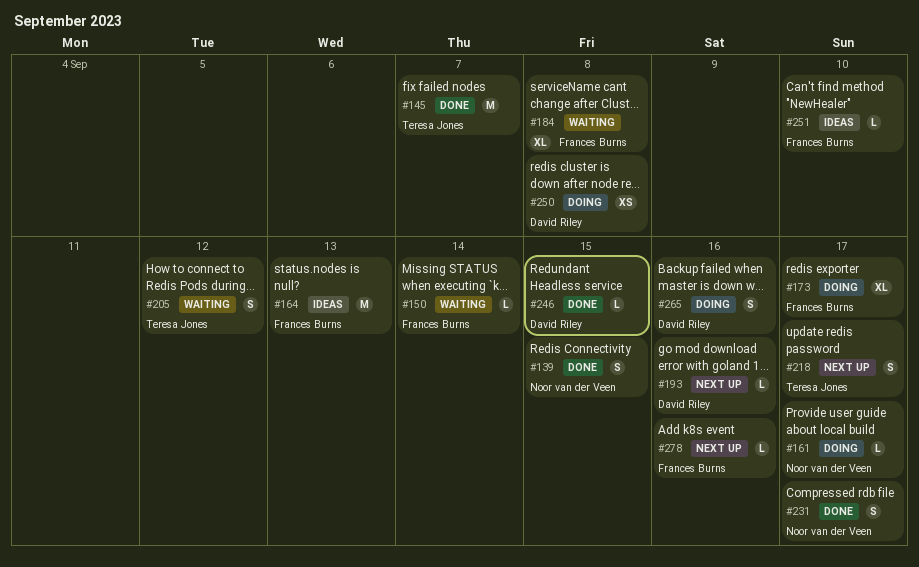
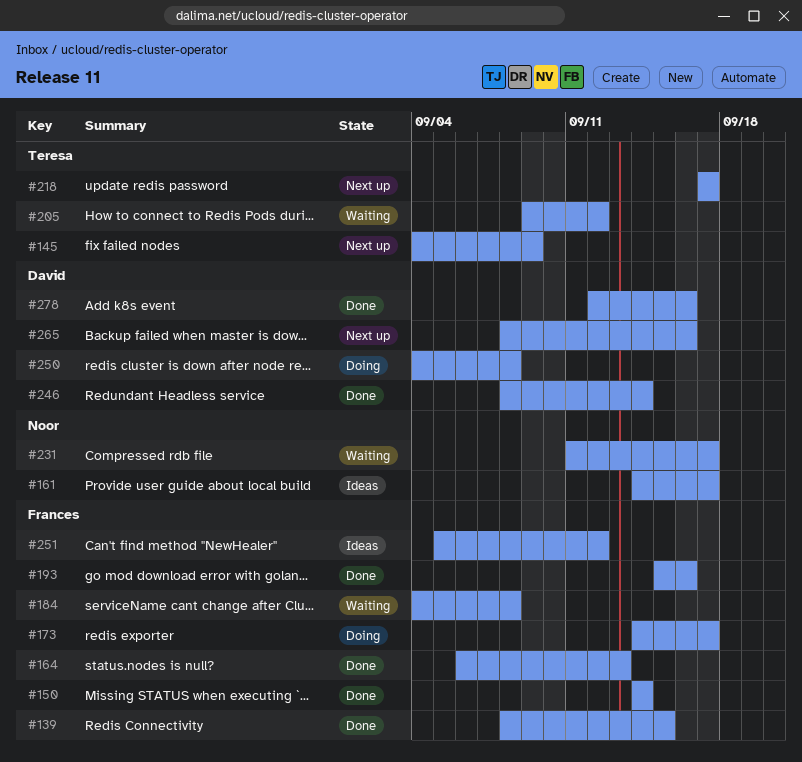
#139, owner: Noor van der Veen -> Frances Burns
#145, status: Done -> Next up
#145, due: Sep 7 -> Sep 9
#150, status: Waiting -> Done
#161, status: Doing -> Ideas
#164, status: Ideas -> Done
#193, status: Next up -> Done
#193, owner: David Riley -> Frances Burns
#231, status: Done -> Waiting
#246, due: Sep 15 -> Sep 14
#251, due: Sep 10 -> Sep 12
#265, status: Doing -> Next up
#278, status: Next up -> Done
#278, owner: Frances Burns -> David Riley

